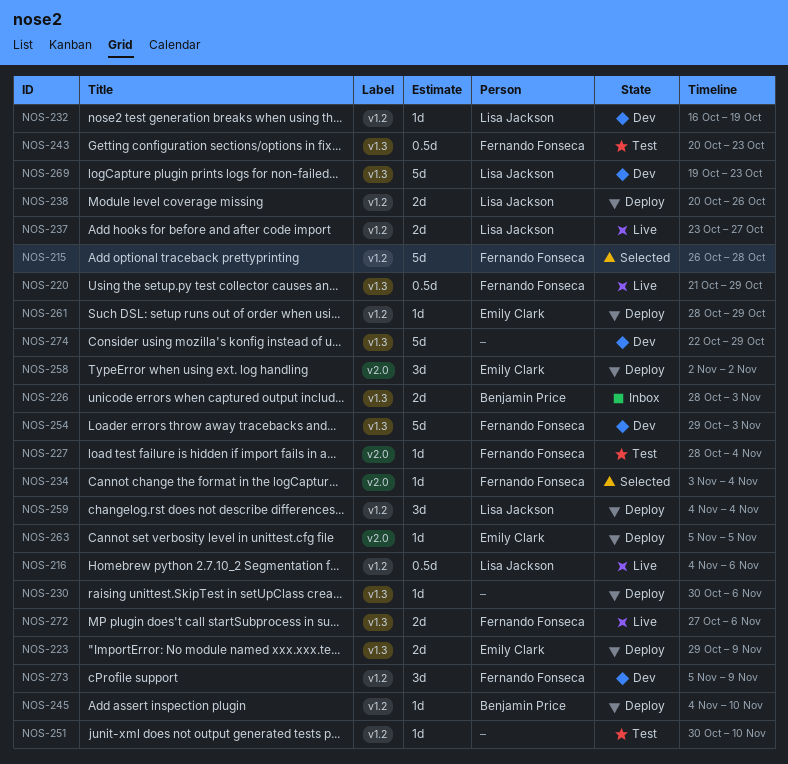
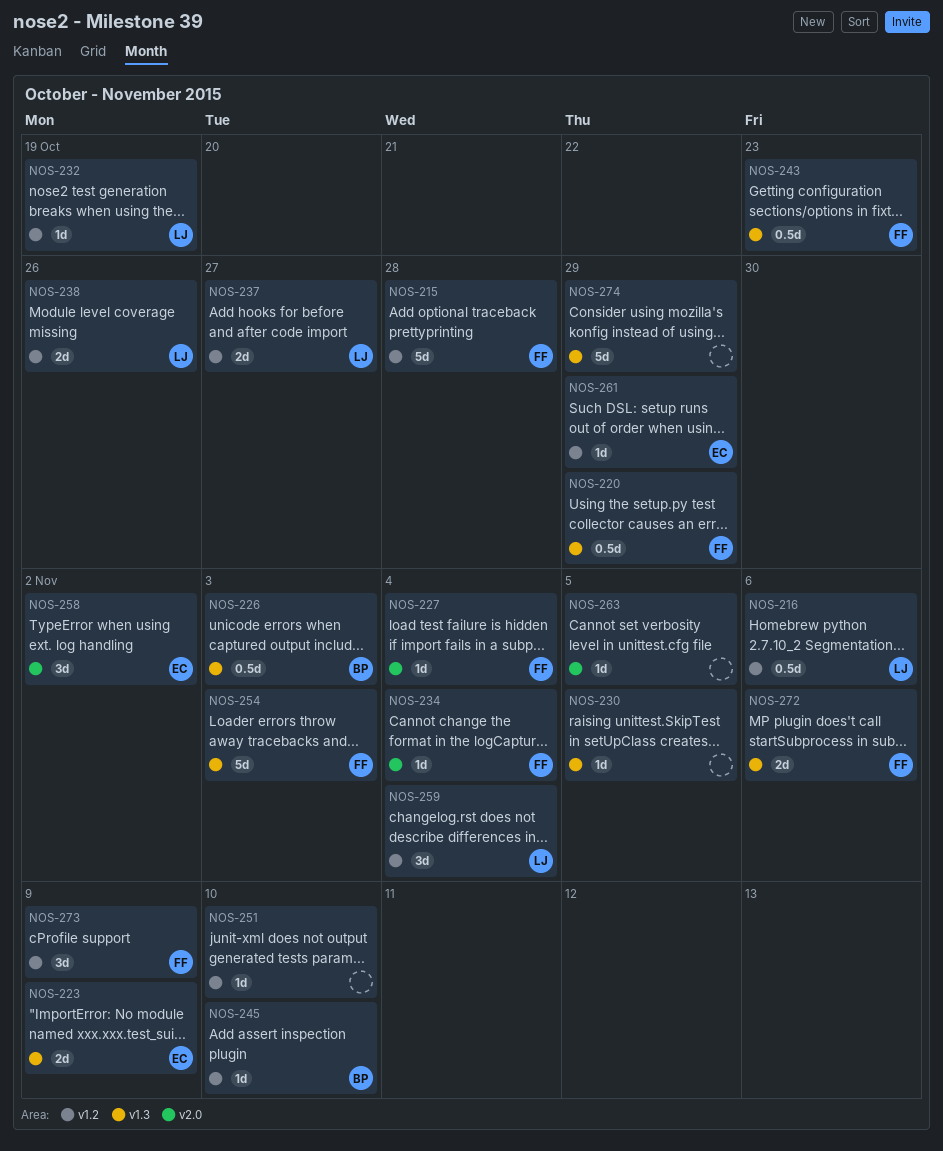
NOS-226, estimate: 2d -> 0.5d
NOS-230, due: Nov 6 -> Nov 5
NOS-263, owner: Emily Clark -> none
NOS-269: present -> none

